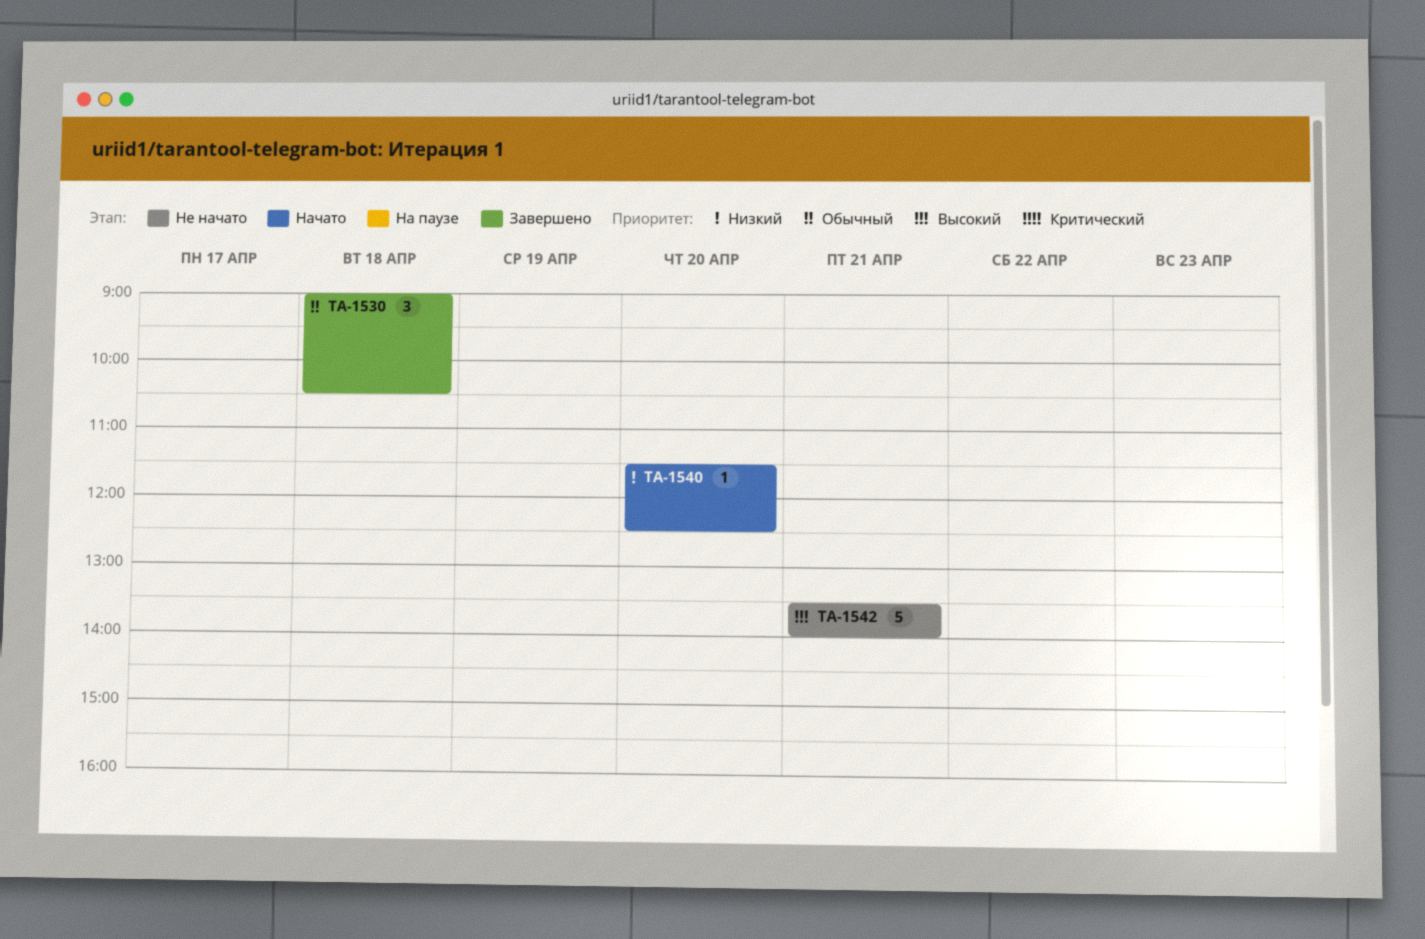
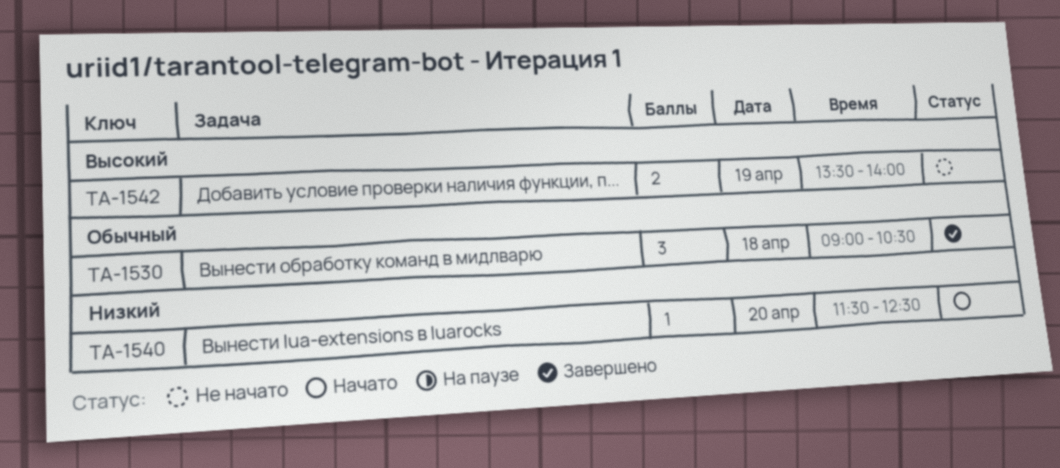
TA-1542, estimate: 5 -> 2
TA-1542, day: Apr 21 -> Apr 19

